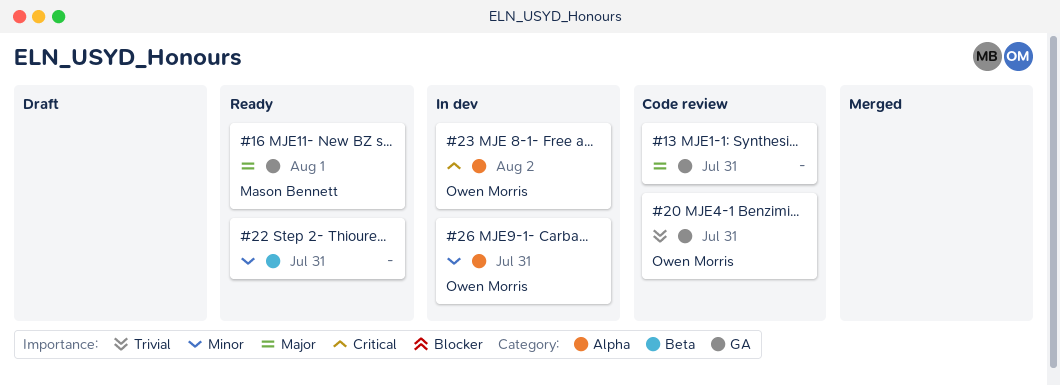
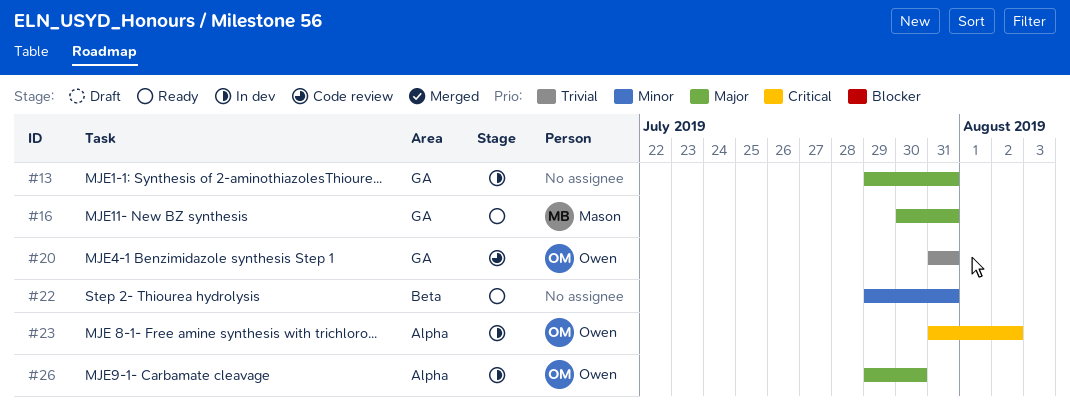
#13, status: Code review -> In dev
#16, due: Aug 1 -> Jul 31
#26, priority: Minor -> Major
#26, due: Jul 31 -> Jul 30

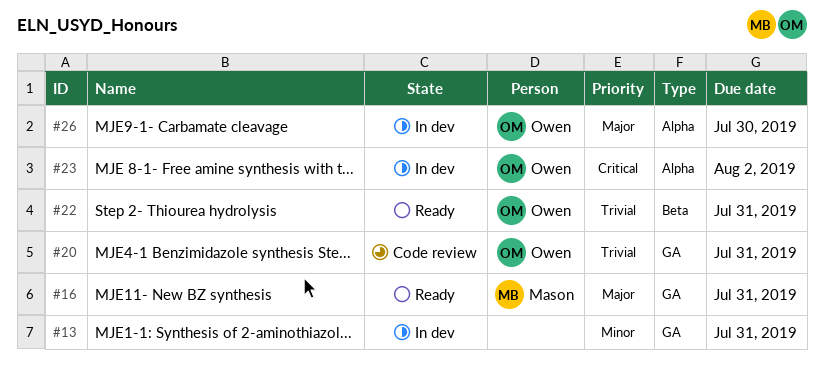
#13, priority: Major -> Minor
#22, owner: none -> Owen
#22, priority: Minor -> Trivial

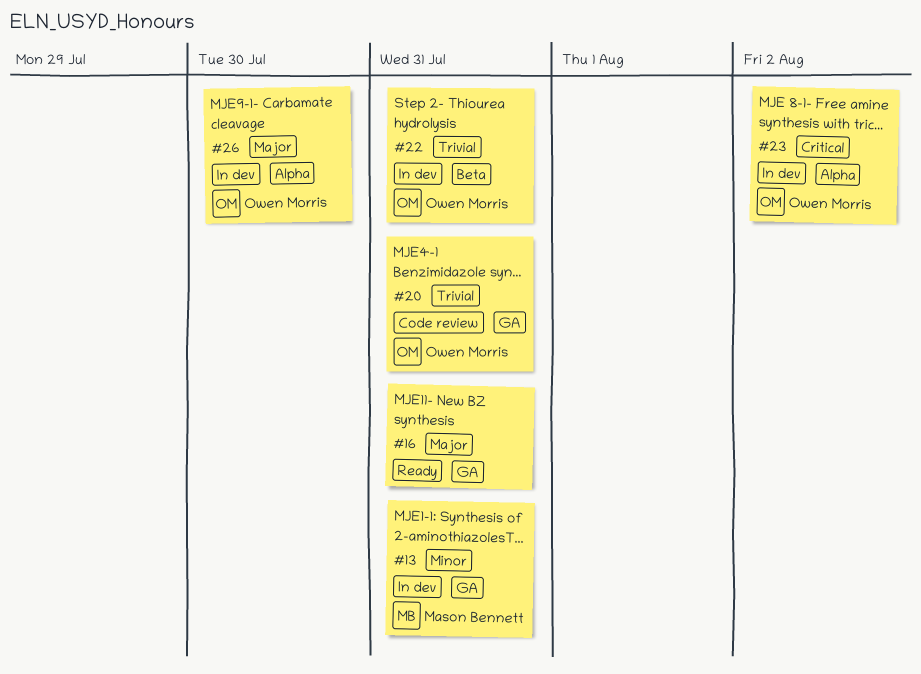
#13, owner: none -> Mason Bennett
#16, owner: Mason Bennett -> none
#22, status: Ready -> In dev

